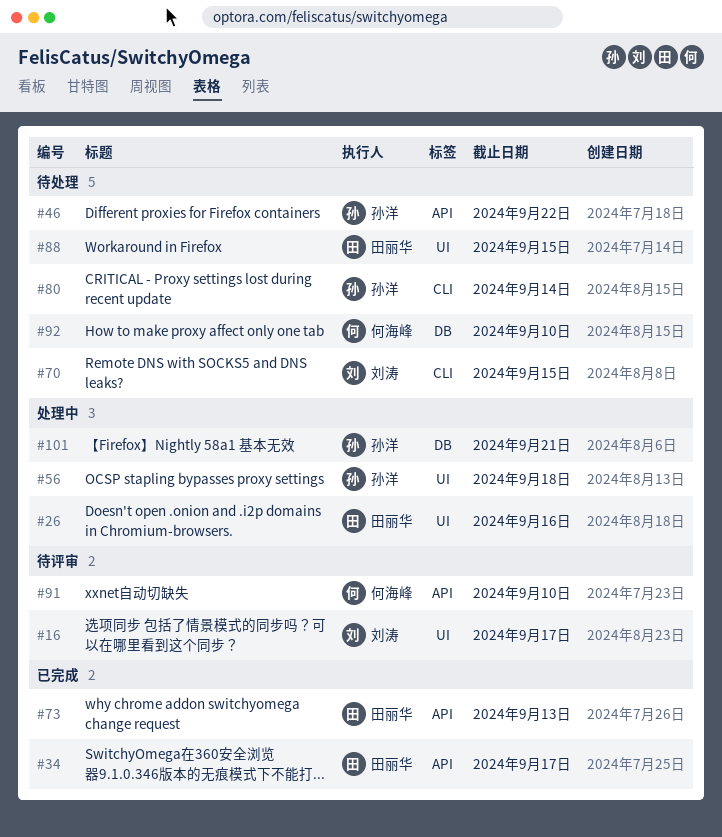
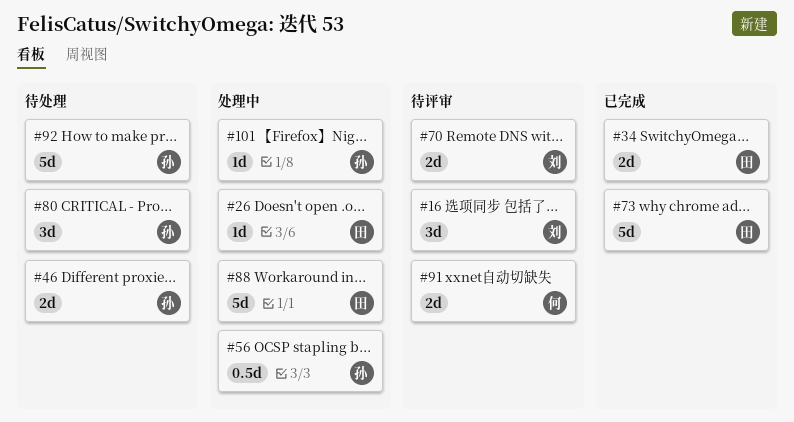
#70, status: 待处理 -> 待评审
#88, status: 待处理 -> 处理中
#92, owner: 何海峰 -> 孙洋

